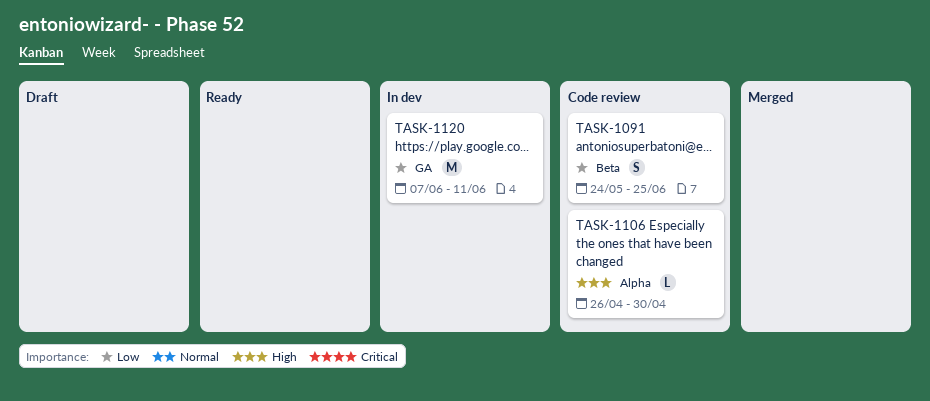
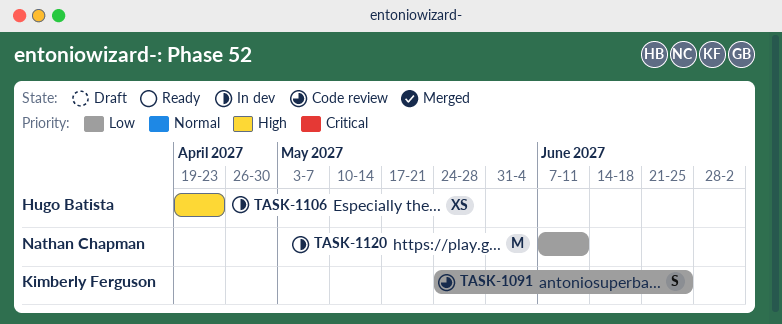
TASK-1106, status: Code review -> In dev
TASK-1106, estimate: L -> XS
TASK-1106, start: Apr 26 -> Apr 19
TASK-1106, due: Apr 30 -> Apr 23

